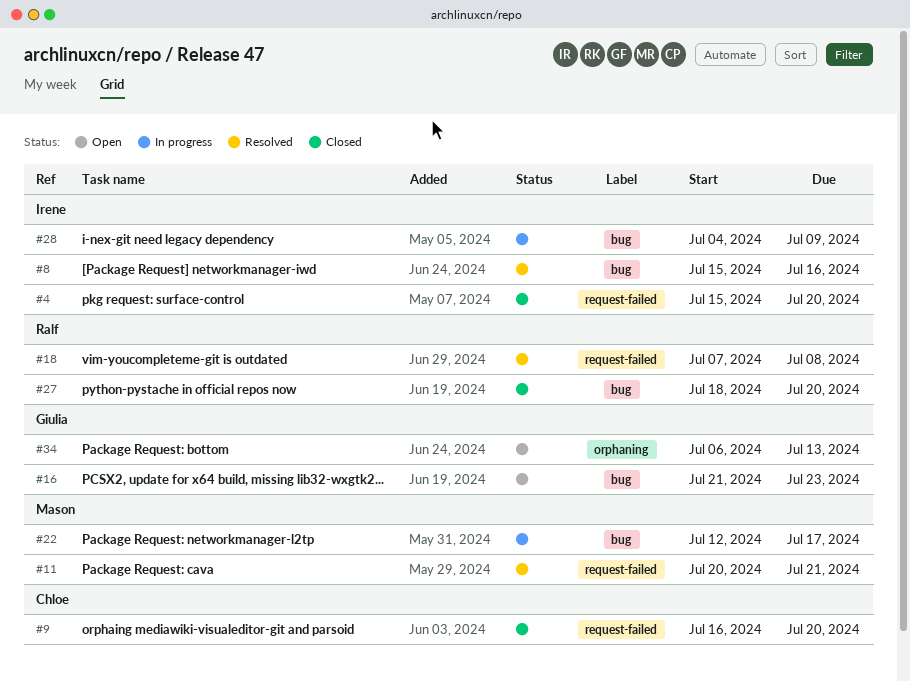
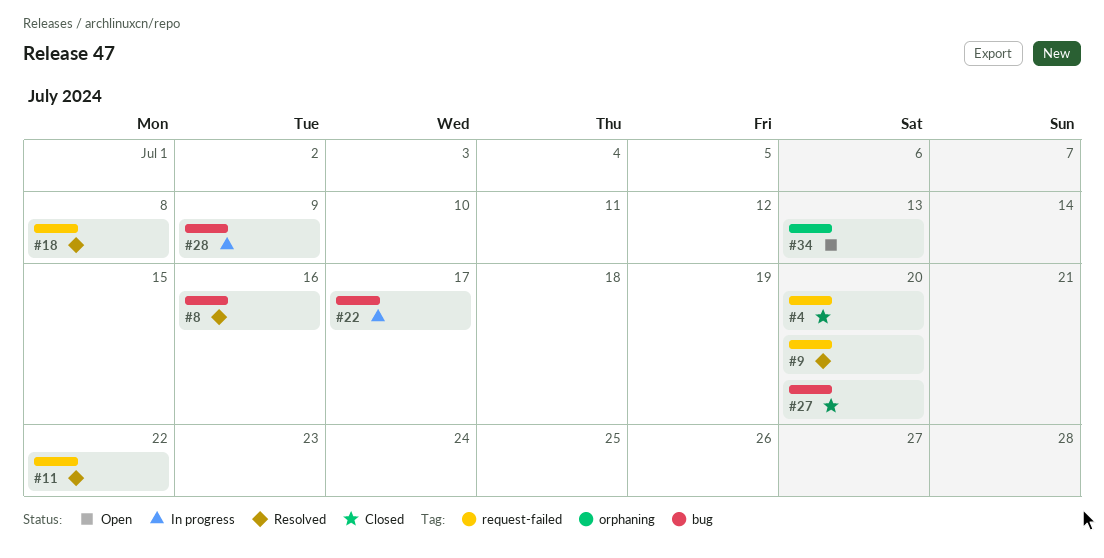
#9, status: Closed -> Resolved
#11, due: Jul 21 -> Jul 22
#16: present -> none

